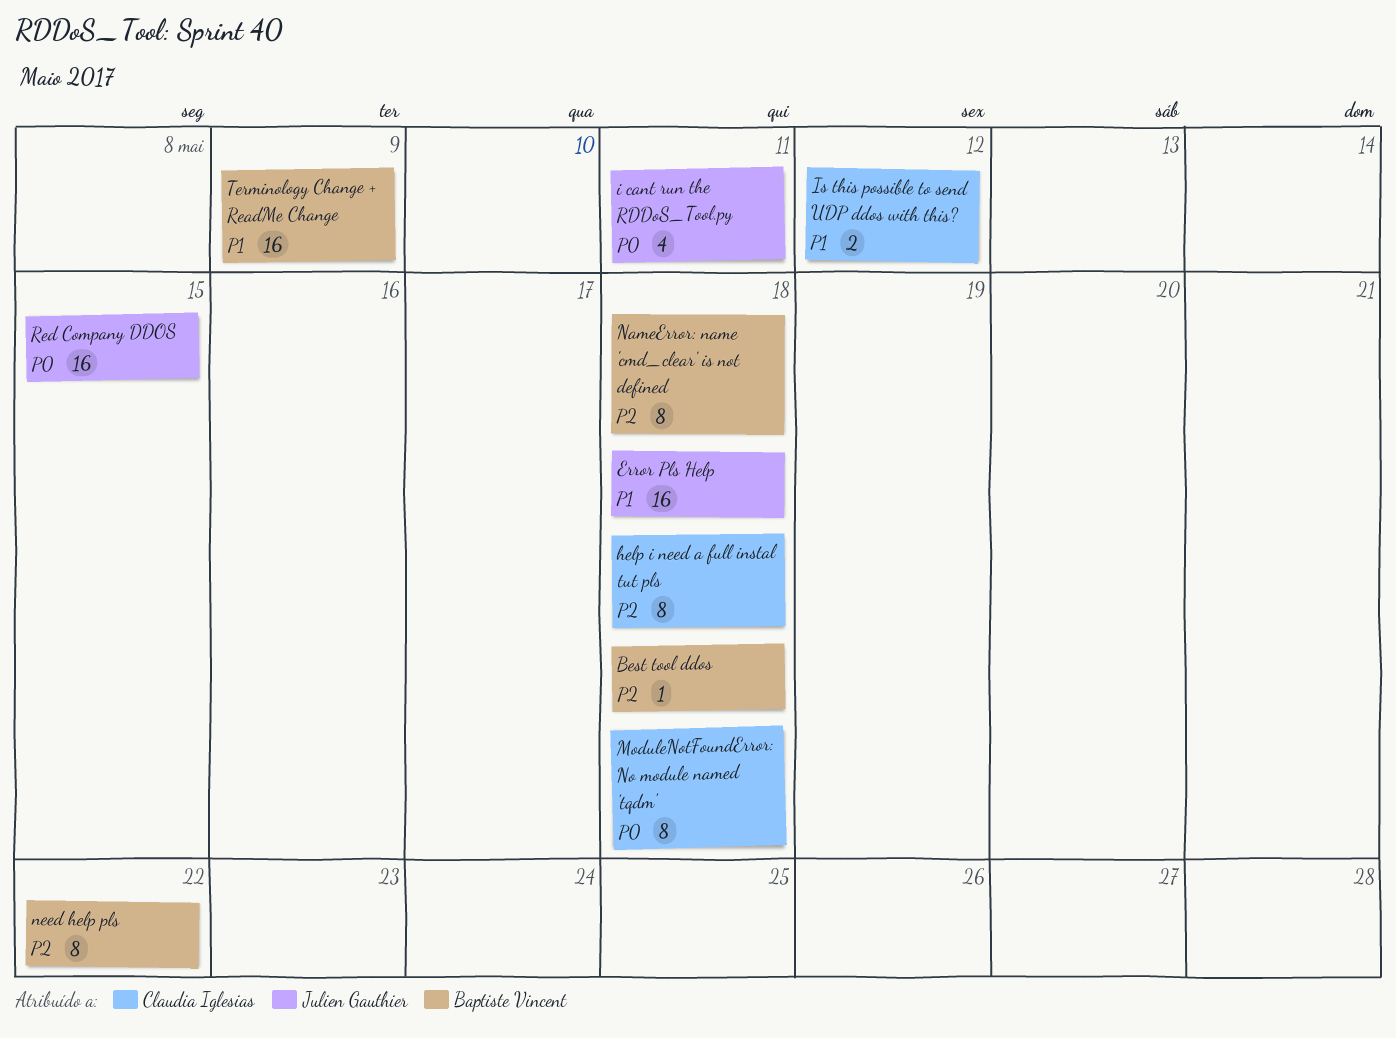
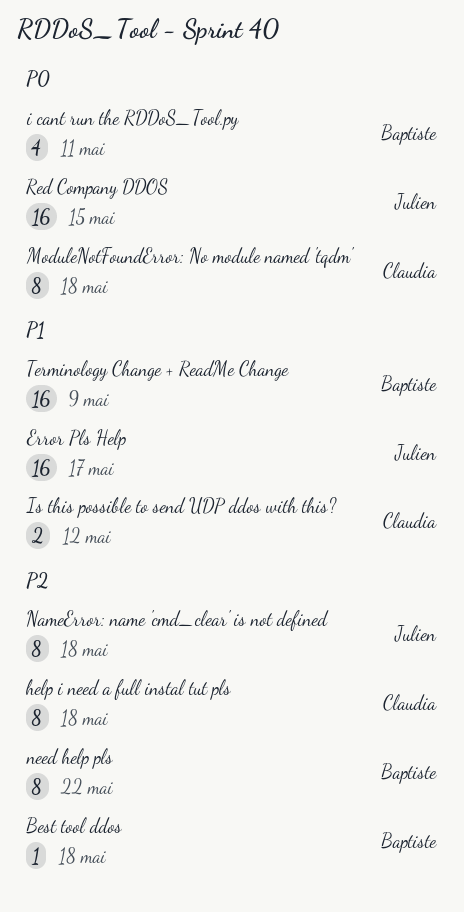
Error Pls Help, due: May 18 -> May 17
i cant run the RDDoS_Tool.py, owner: Julien Gauthier -> Baptiste Vincent
NameError: name 'cmd_clear' is not defined, owner: Baptiste Vincent -> Julien Gauthier

